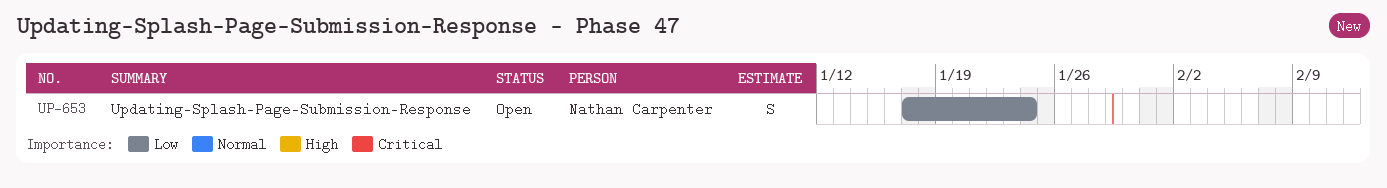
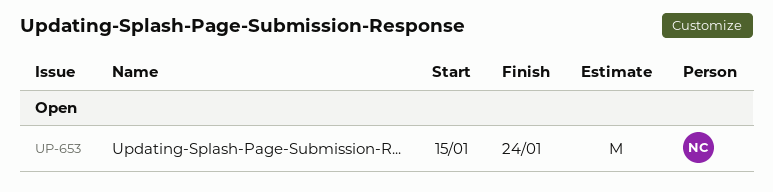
UP-653, estimate: S -> M
UP-653, start: Jan 17 -> Jan 15

